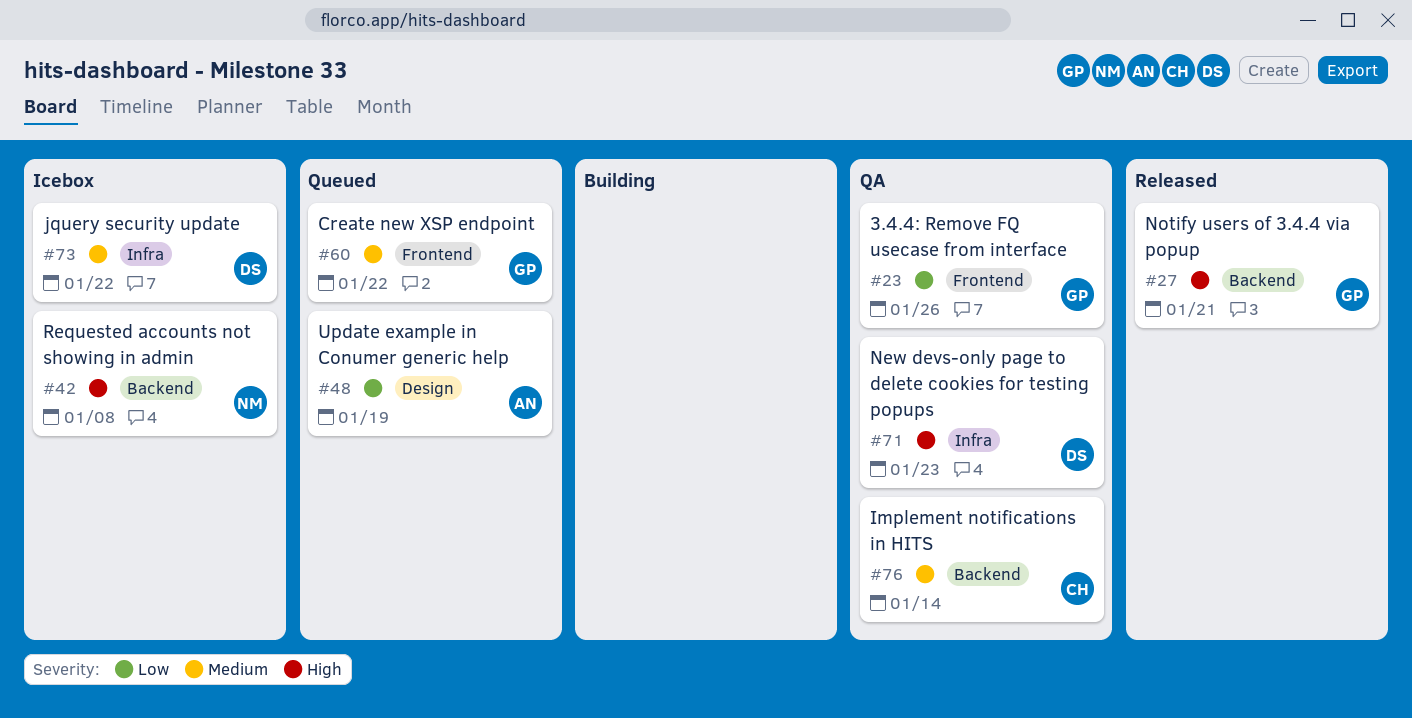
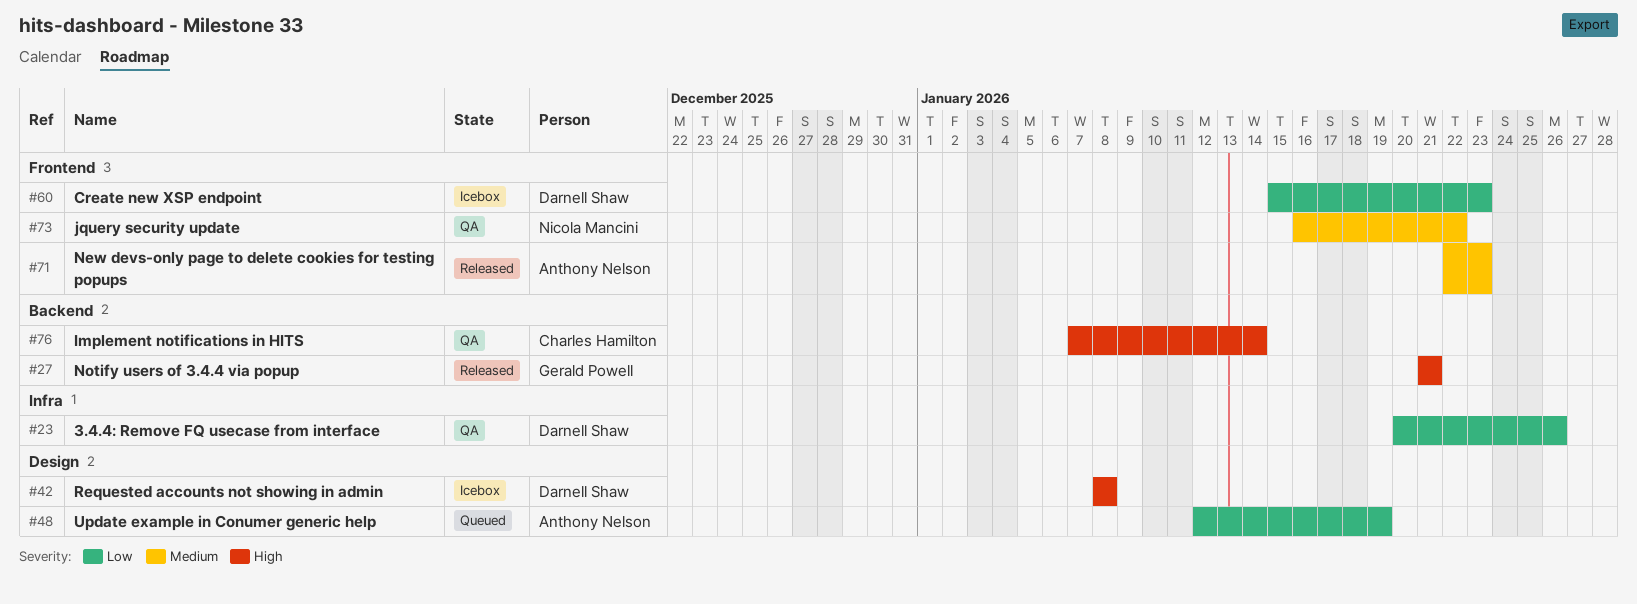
#23, owner: Gerald Powell -> Darnell Shaw
#23, label: Frontend -> Infra
#42, owner: Nicola Mancini -> Darnell Shaw
#42, label: Backend -> Design
#60, status: Queued -> Icebox
#60, owner: Gerald Powell -> Darnell Shaw
#60, priority: Medium -> Low
#60, due: Jan 22 -> Jan 23
#71, status: QA -> Released
#71, owner: Darnell Shaw -> Anthony Nelson
#71, priority: High -> Medium
#71, label: Infra -> Frontend
#73, status: Icebox -> QA
#73, owner: Darnell Shaw -> Nicola Mancini
#73, label: Infra -> Frontend
#76, priority: Medium -> High

